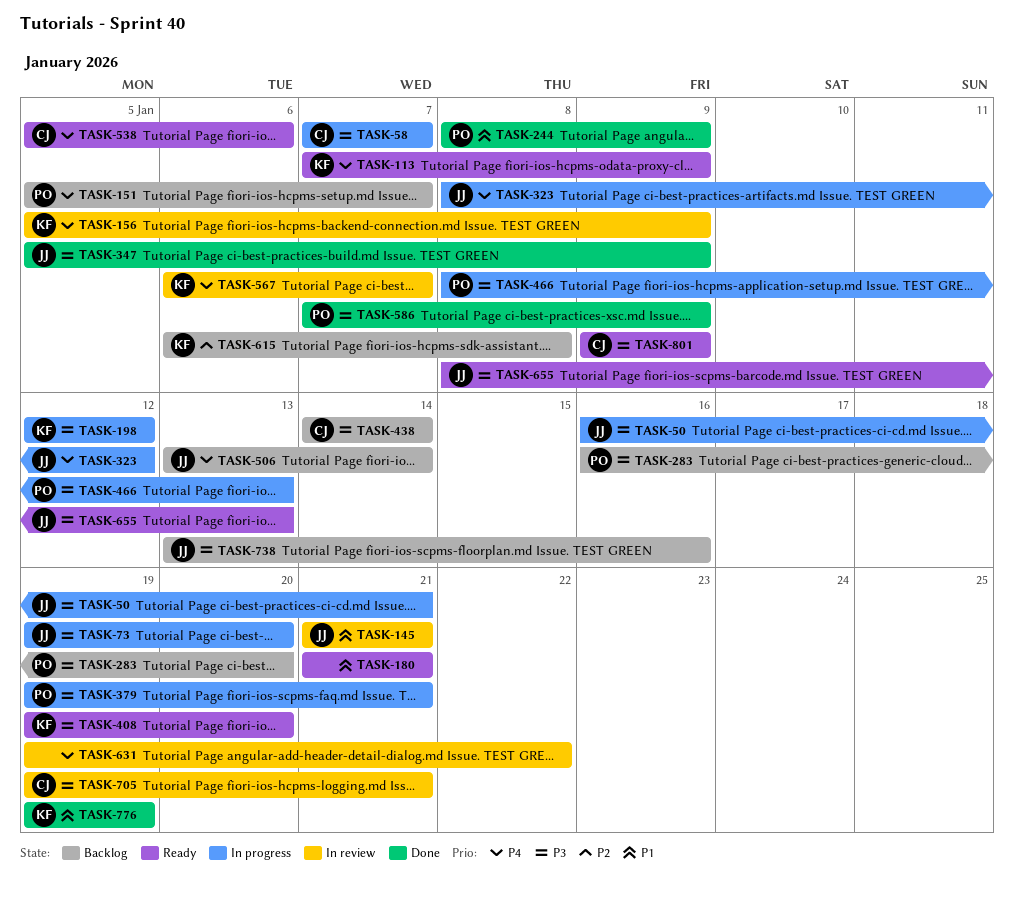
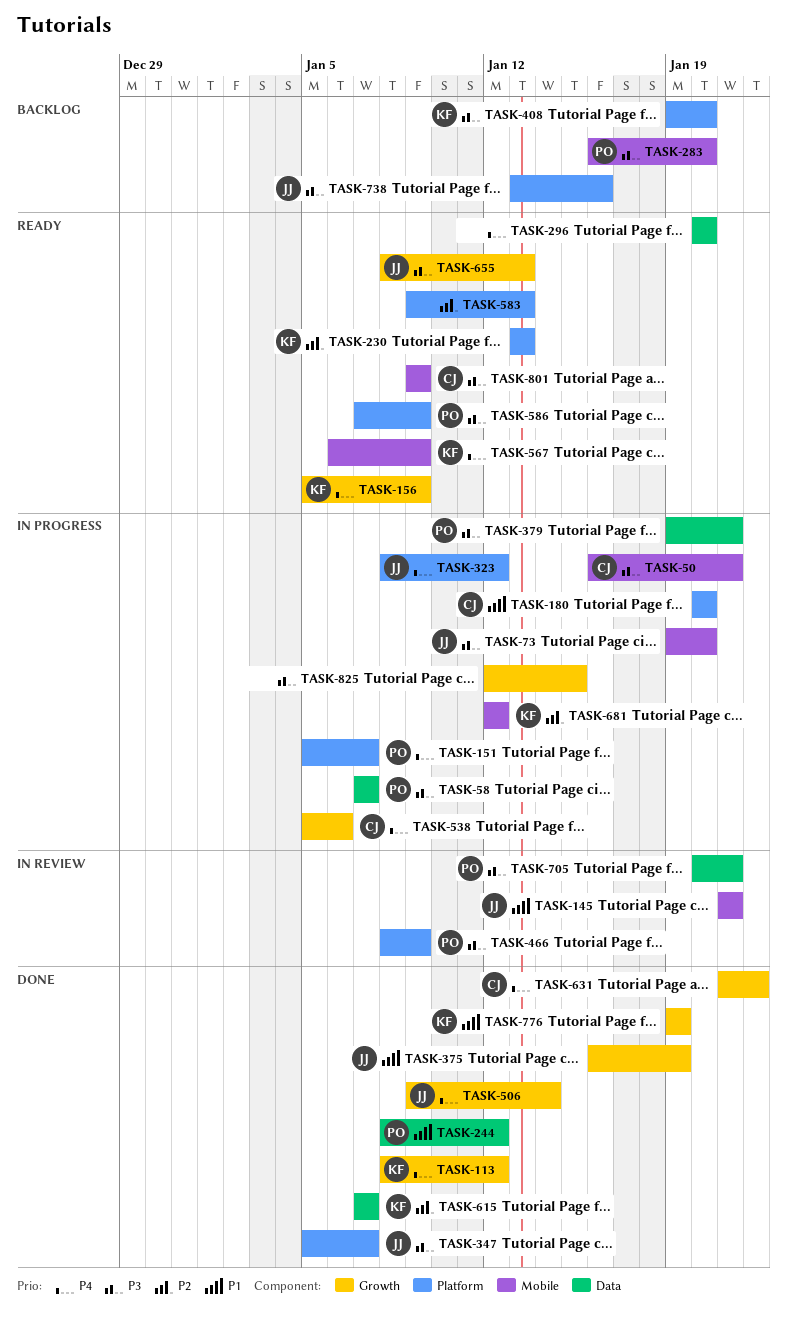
TASK-50, owner: JJ -> CJ
TASK-58, owner: CJ -> PO
TASK-113, status: Ready -> Done
TASK-113, start: Jan 7 -> Jan 8
TASK-113, due: Jan 9 -> Jan 12
TASK-151, status: Backlog -> In progress
TASK-156, status: In review -> Ready
TASK-180, status: Ready -> In progress
TASK-180, owner: none -> CJ
TASK-180, start: Jan 21 -> Jan 20
TASK-180, due: Jan 21 -> Jan 20
TASK-198: present -> none
TASK-230: none -> present
TASK-244, due: Jan 9 -> Jan 12
TASK-296: none -> present
TASK-347, due: Jan 9 -> Jan 7
TASK-375: none -> present
TASK-408, status: Ready -> Backlog
TASK-438: present -> none
TASK-466, status: In progress -> In review
TASK-466, due: Jan 13 -> Jan 9
TASK-506, status: Backlog -> Done
TASK-506, start: Jan 13 -> Jan 9
TASK-538, status: Ready -> In progress
TASK-567, status: In review -> Ready
TASK-567, due: Jan 7 -> Jan 9
TASK-583: none -> present
TASK-586, status: Done -> Ready
TASK-615, status: Backlog -> Done
TASK-615, start: Jan 6 -> Jan 7
TASK-615, due: Jan 8 -> Jan 7
TASK-631, status: In review -> Done
TASK-631, owner: none -> CJ
TASK-631, start: Jan 19 -> Jan 21
TASK-681: none -> present
TASK-705, owner: CJ -> PO
TASK-705, start: Jan 19 -> Jan 20
TASK-825: none -> present

